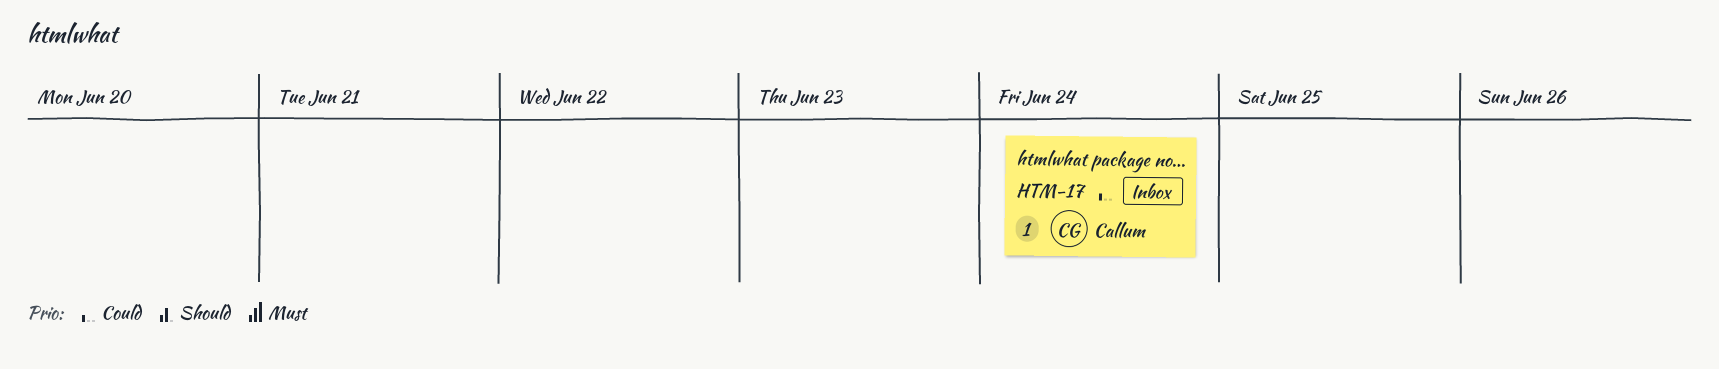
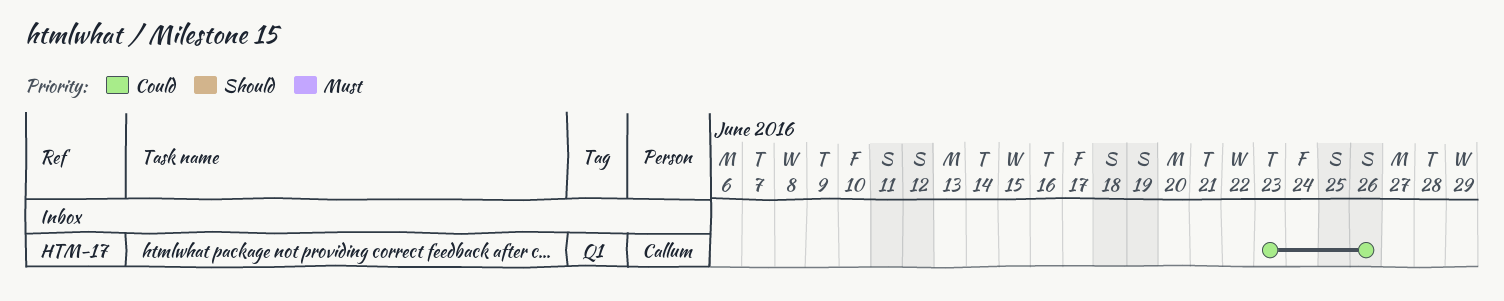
HTM-17, due: Jun 24 -> Jun 26

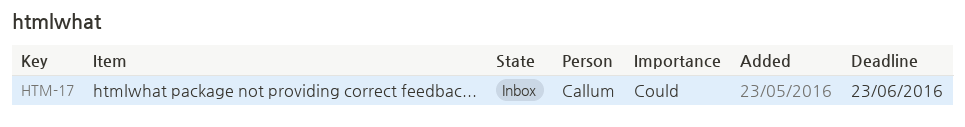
HTM-17, due: Jun 26 -> Jun 23

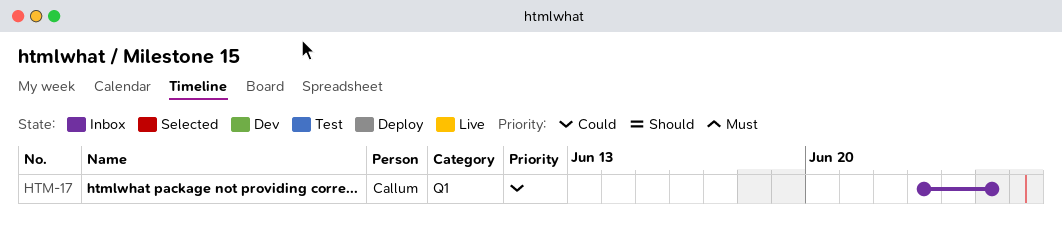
HTM-17, due: Jun 23 -> Jun 25

